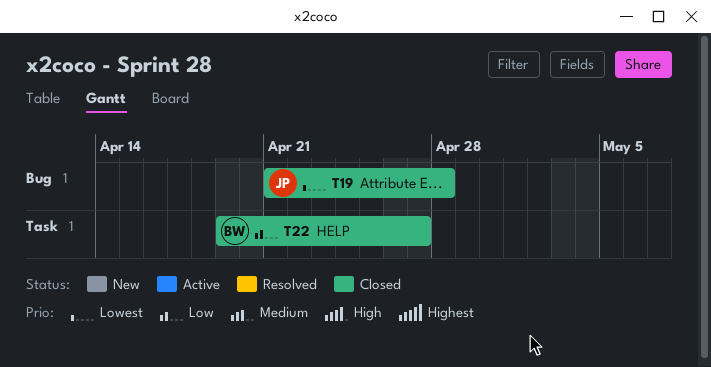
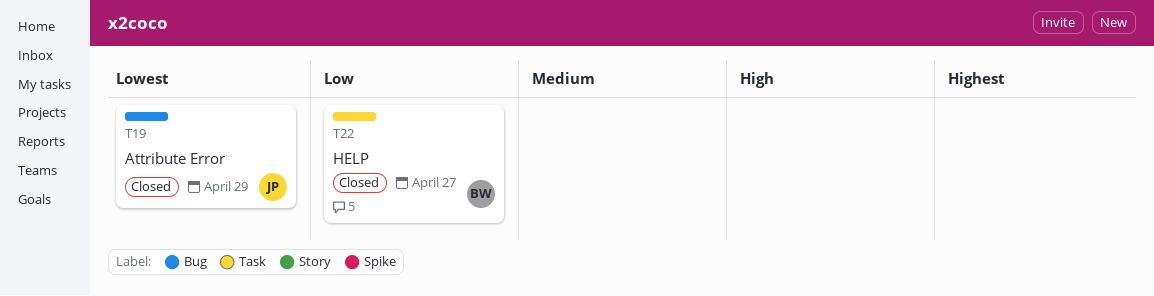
T19, due: Apr 28 -> Apr 29

